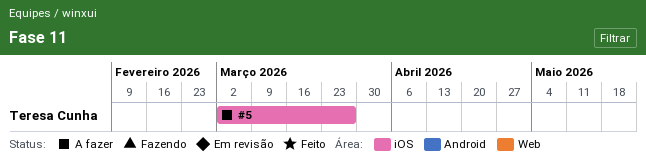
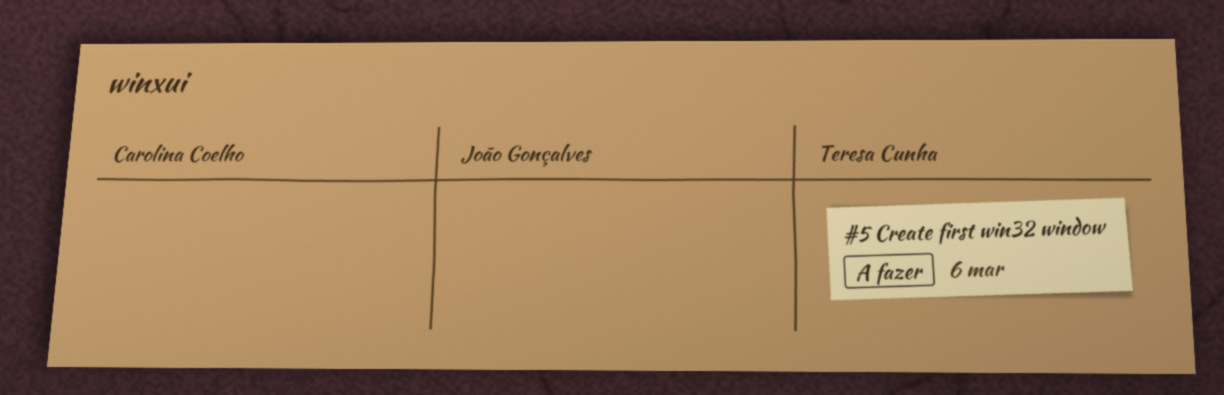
#5, due: Mar 27 -> Mar 6

